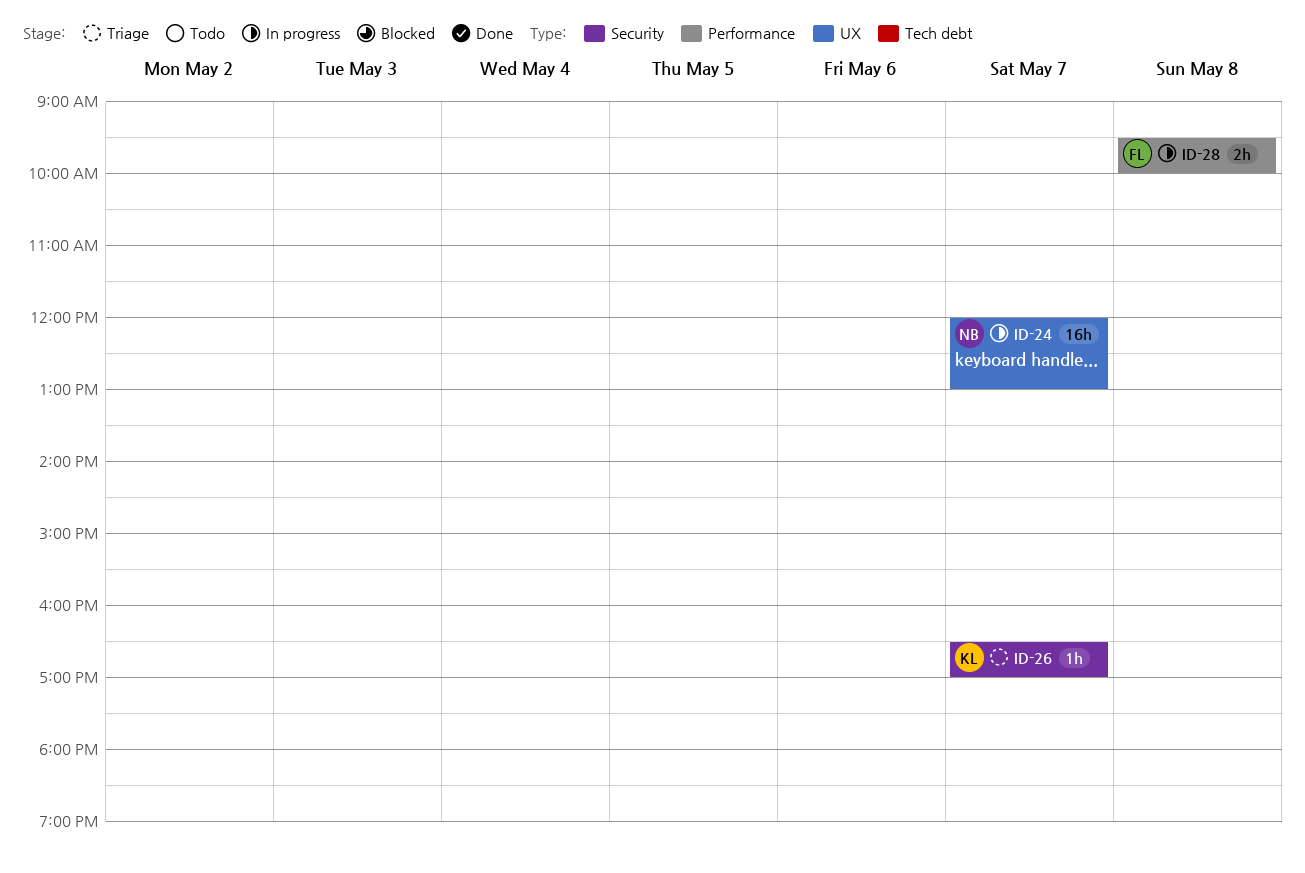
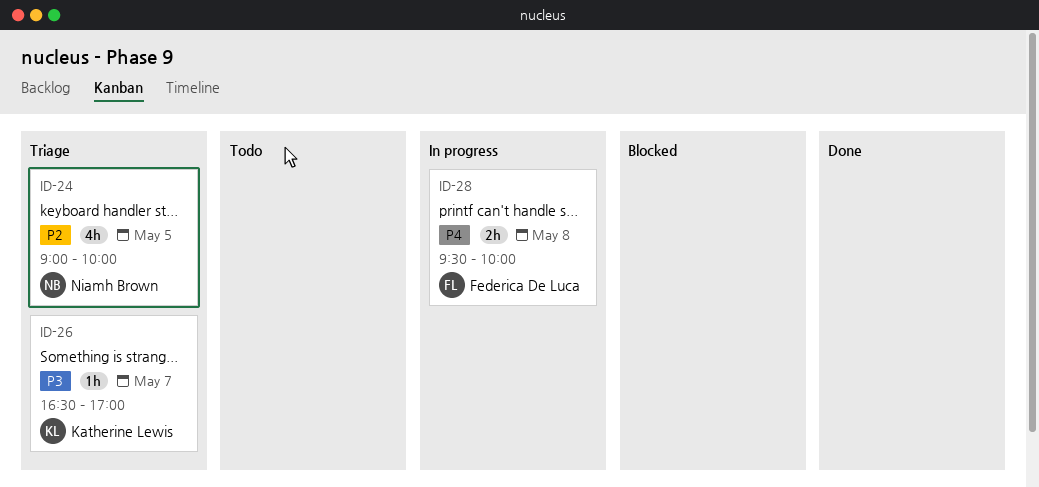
ID-24, status: In progress -> Triage
ID-24, estimate: 16h -> 4h
ID-24, day: May 7 -> May 5
ID-24, begins: 12:00 -> 09:00
ID-24, ends: 13:00 -> 10:00

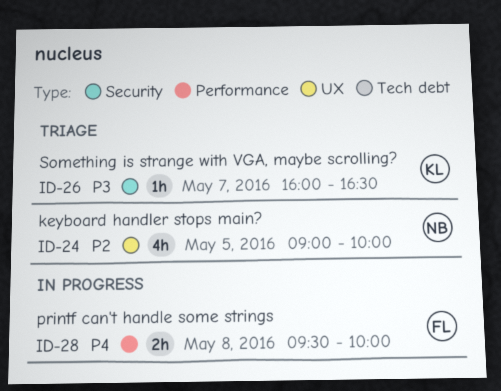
ID-26, begins: 16:30 -> 16:00
ID-26, ends: 17:00 -> 16:30

